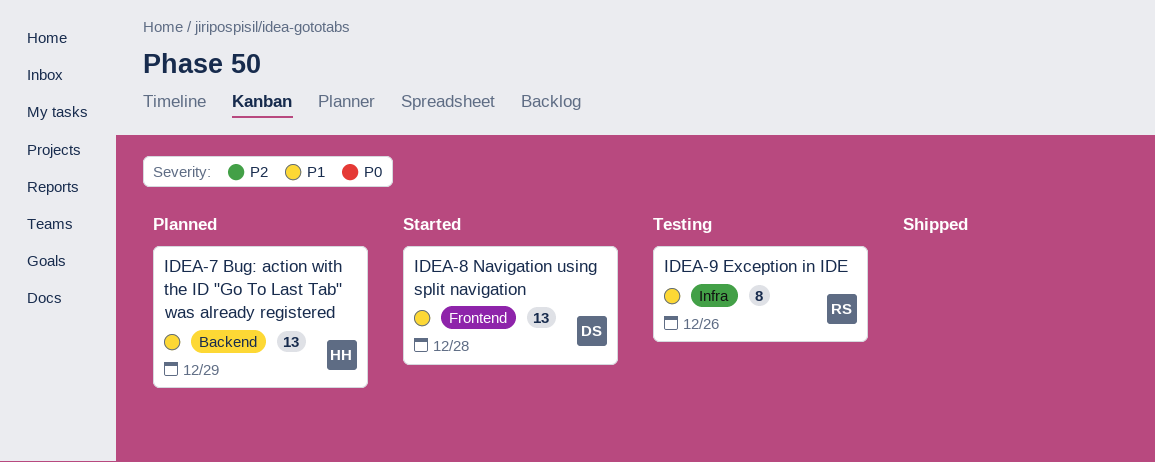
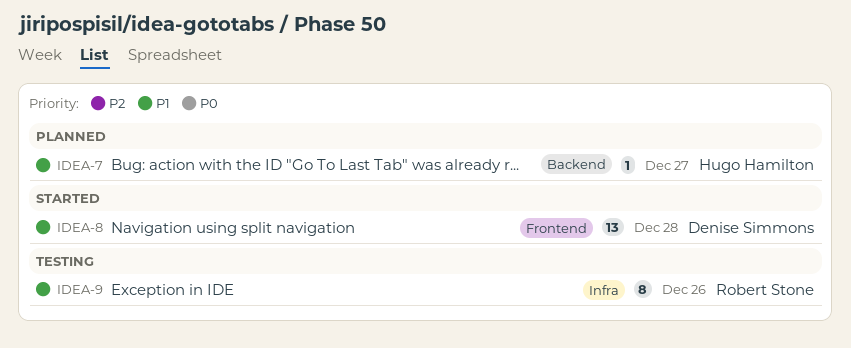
IDEA-7, estimate: 13 -> 1
IDEA-7, due: Dec 29 -> Dec 27

